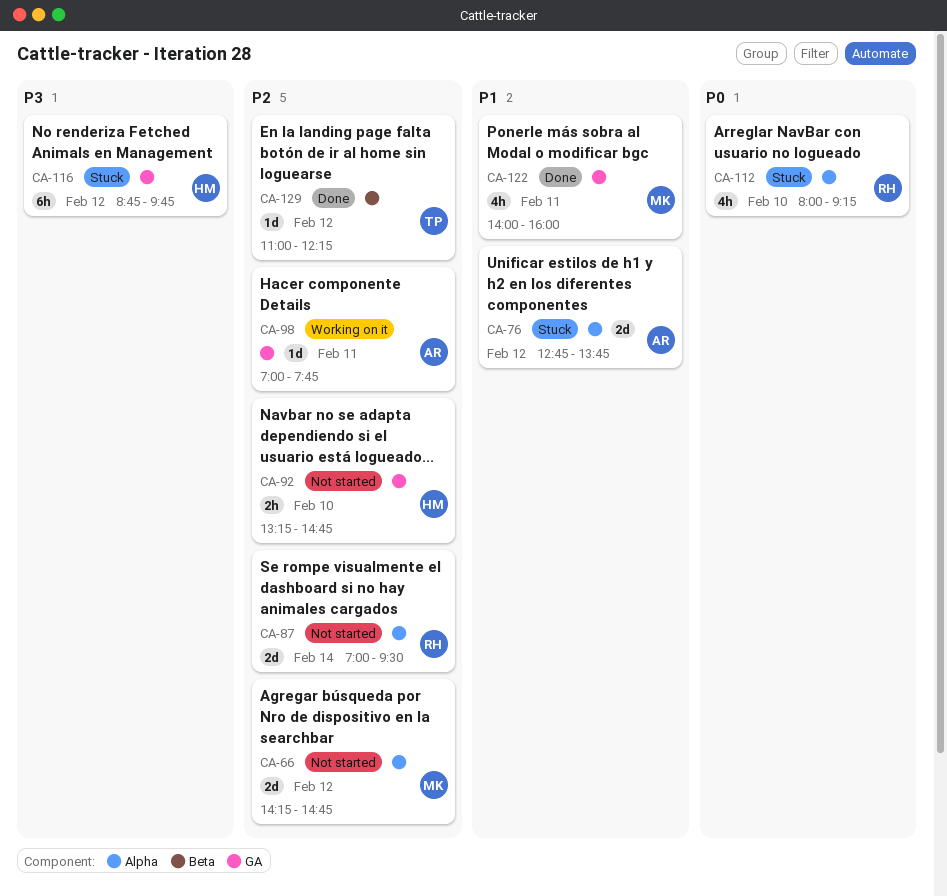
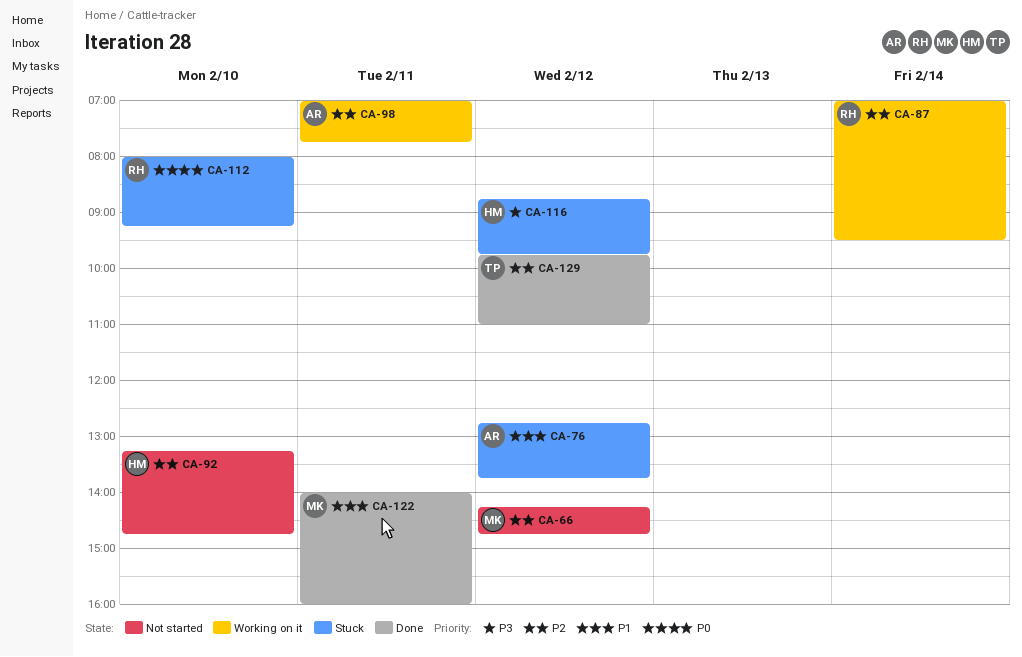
CA-87, status: Not started -> Working on it
CA-129, begins: 11:00 -> 09:45
CA-129, ends: 12:15 -> 11:00

